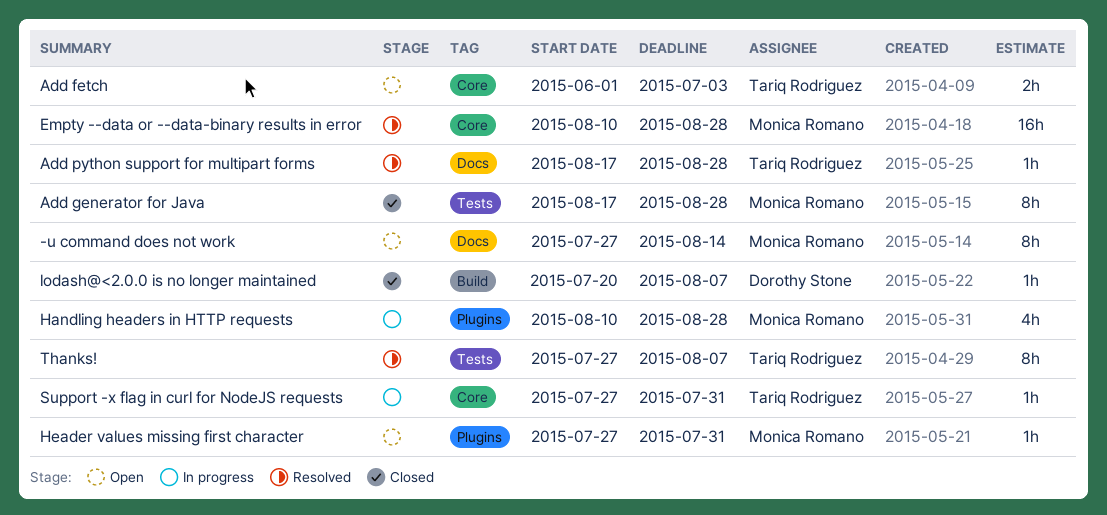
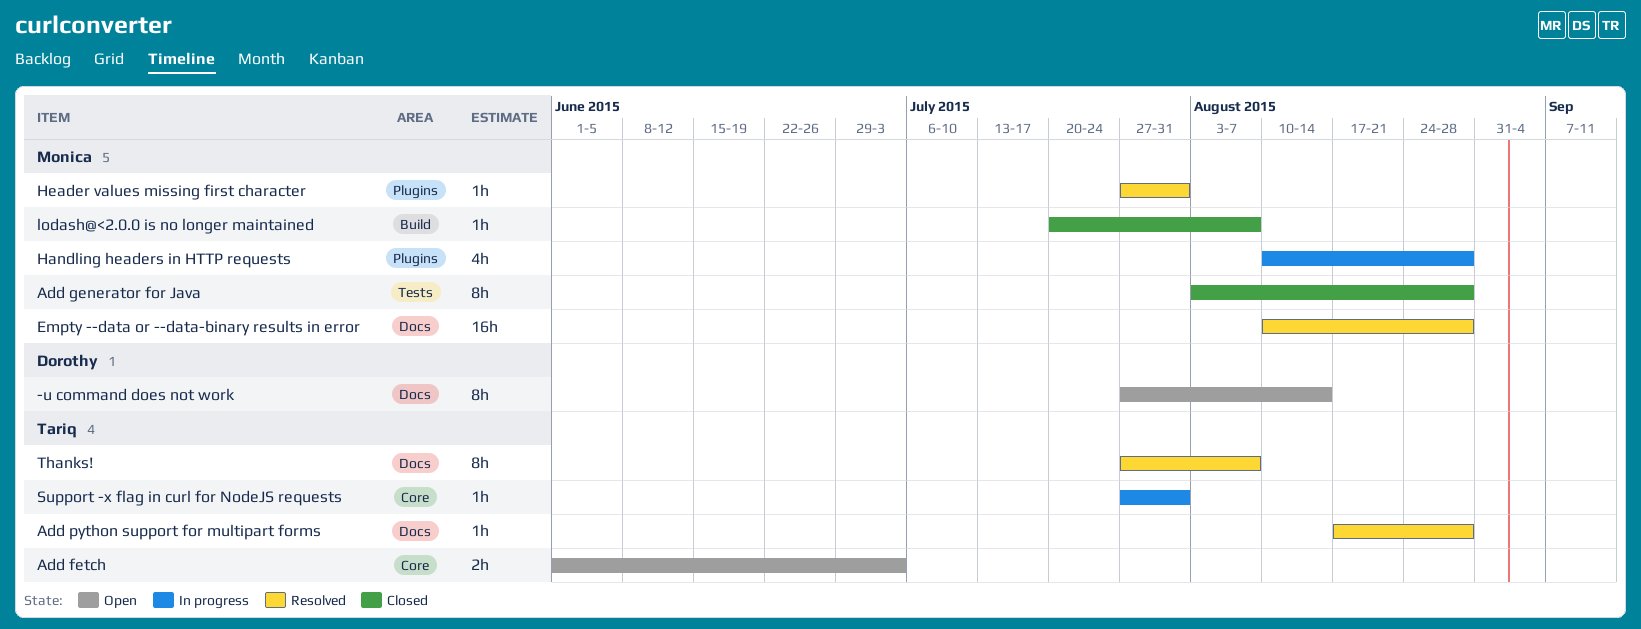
-u command does not work, owner: Monica Romano -> Dorothy Stone
Add generator for Java, start: Aug 17 -> Aug 3
Empty --data or --data-binary results in error, label: Core -> Docs
Header values missing first character, status: Open -> Resolved
lodash@<2.0.0 is no longer maintained, owner: Dorothy Stone -> Monica Romano
Thanks!, label: Tests -> Docs

